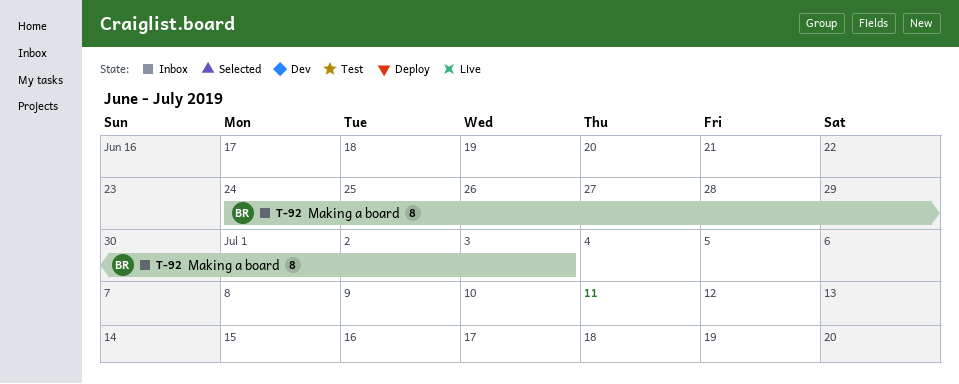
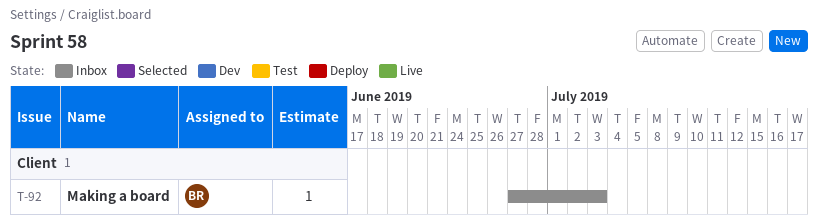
T-92, estimate: 8 -> 1
T-92, start: Jun 24 -> Jun 27

